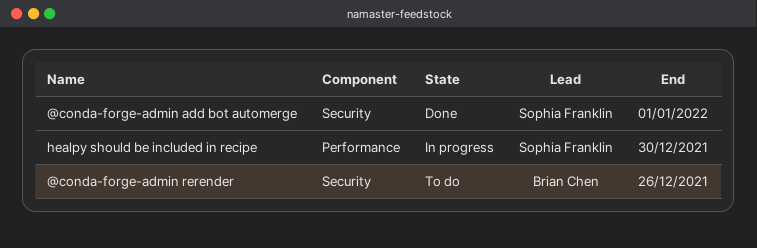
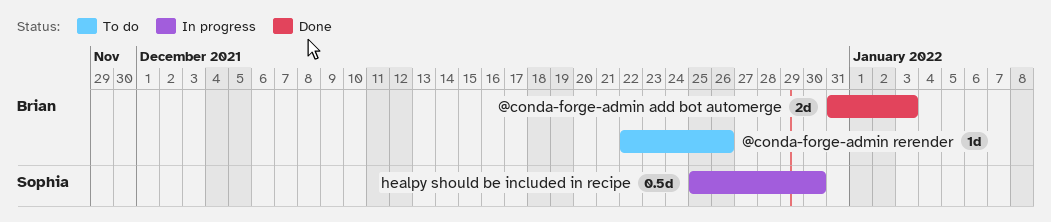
@conda-forge-admin add bot automerge, owner: Sophia Franklin -> Brian Chen
@conda-forge-admin add bot automerge, due: Jan 1 -> Jan 3

